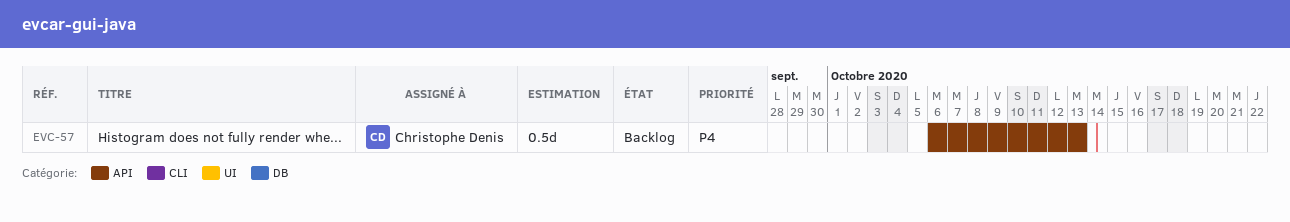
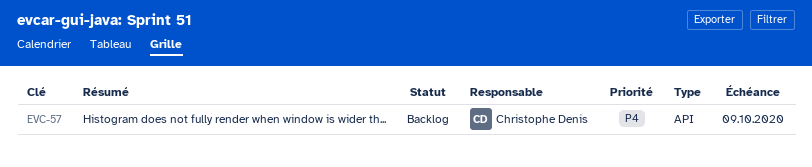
EVC-57, due: Oct 13 -> Oct 9

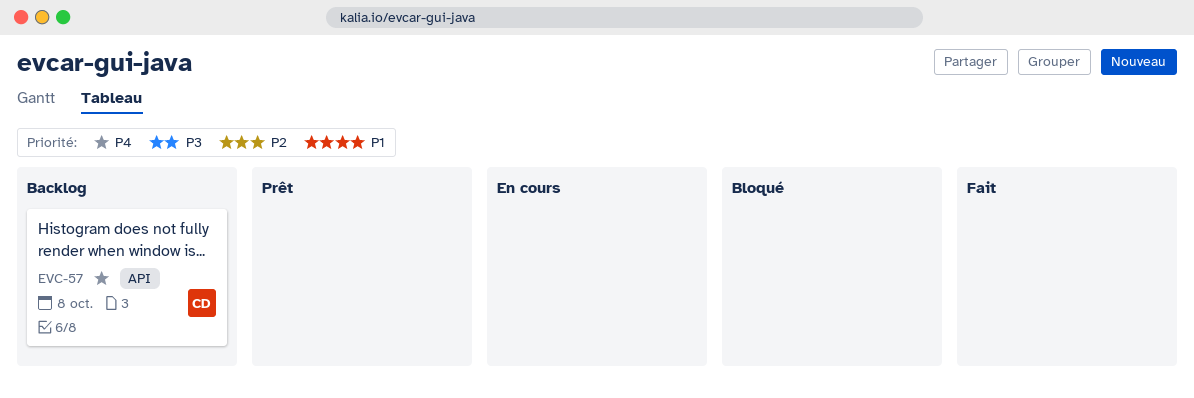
EVC-57, due: Oct 9 -> Oct 8

